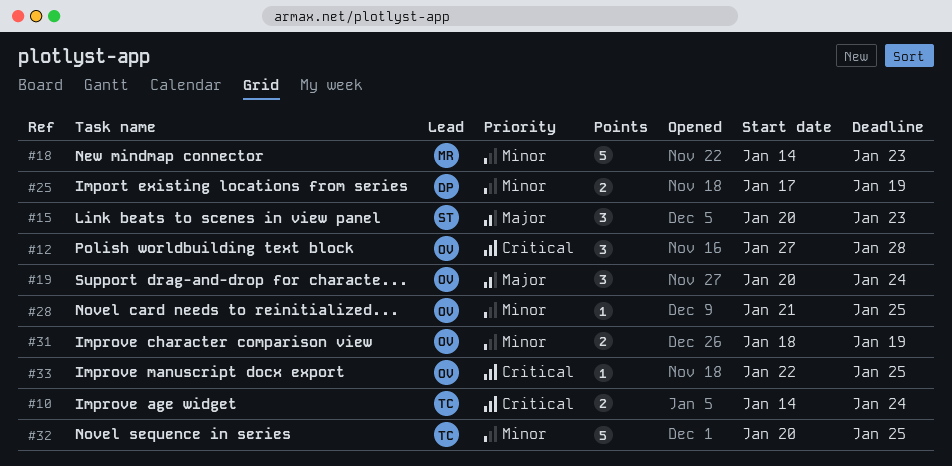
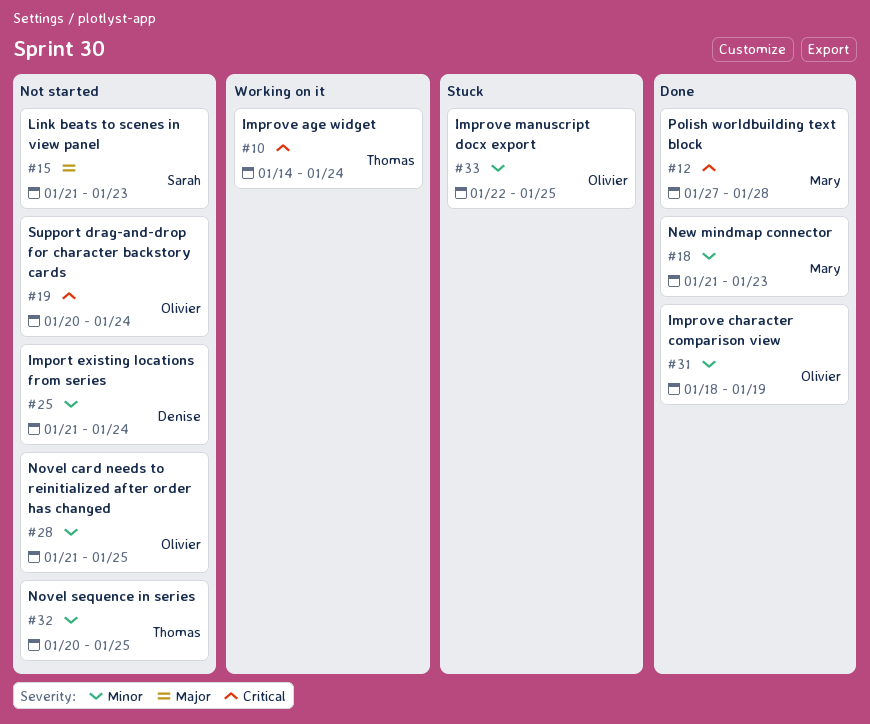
#12, owner: Olivier -> Mary
#15, start: Jan 20 -> Jan 21
#18, start: Jan 14 -> Jan 21
#19, priority: Major -> Critical
#25, start: Jan 17 -> Jan 21
#25, due: Jan 19 -> Jan 24
#33, priority: Critical -> Minor

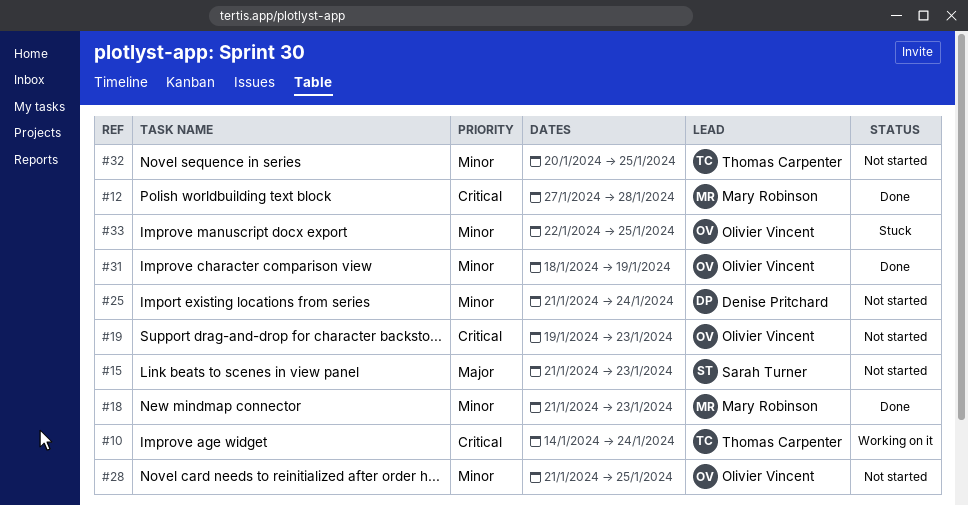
#19, start: Jan 20 -> Jan 19
#19, due: Jan 24 -> Jan 23

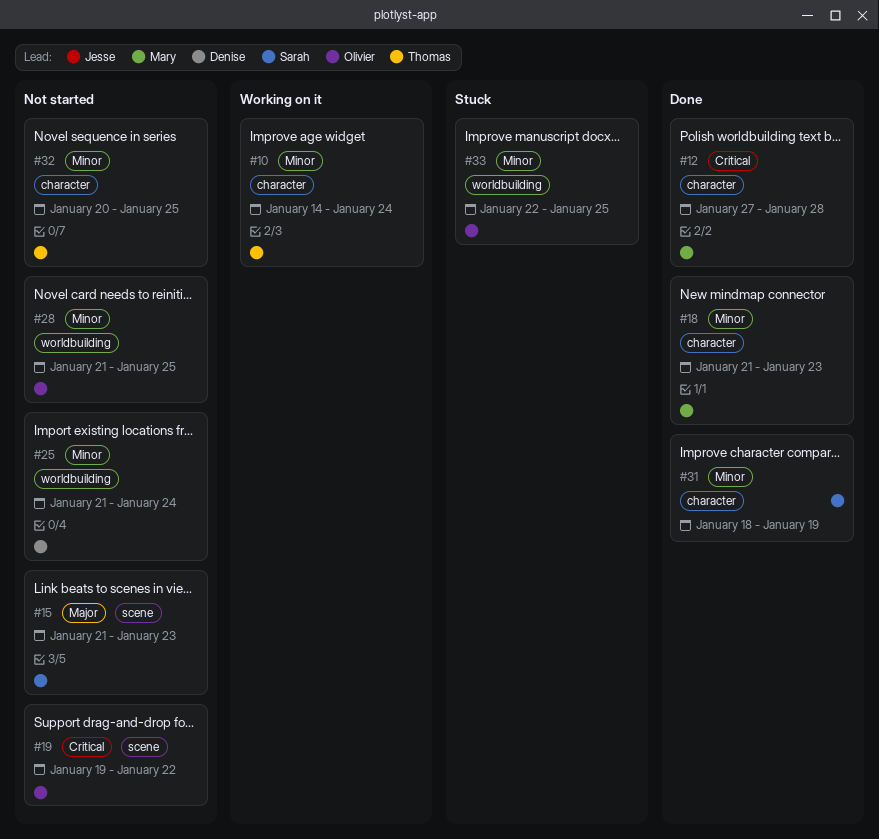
#10, priority: Critical -> Minor
#19, due: Jan 23 -> Jan 22
#31, owner: Olivier Vincent -> Sarah Turner

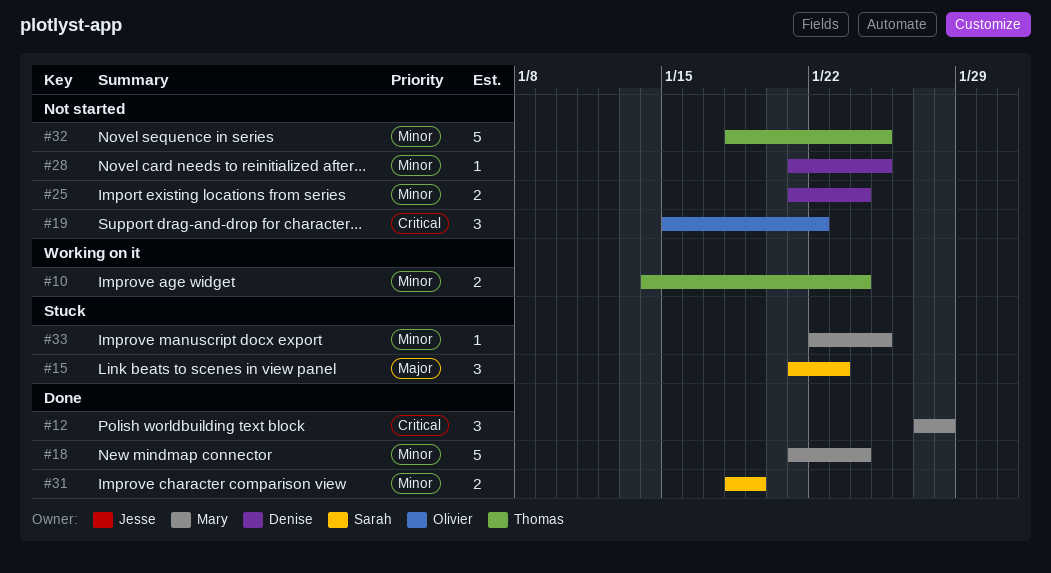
#15, status: Not started -> Stuck
#18, due: Jan 23 -> Jan 24
#19, start: Jan 19 -> Jan 15
#28, owner: Olivier -> Denise
#32, start: Jan 20 -> Jan 18
#33, owner: Olivier -> Mary

